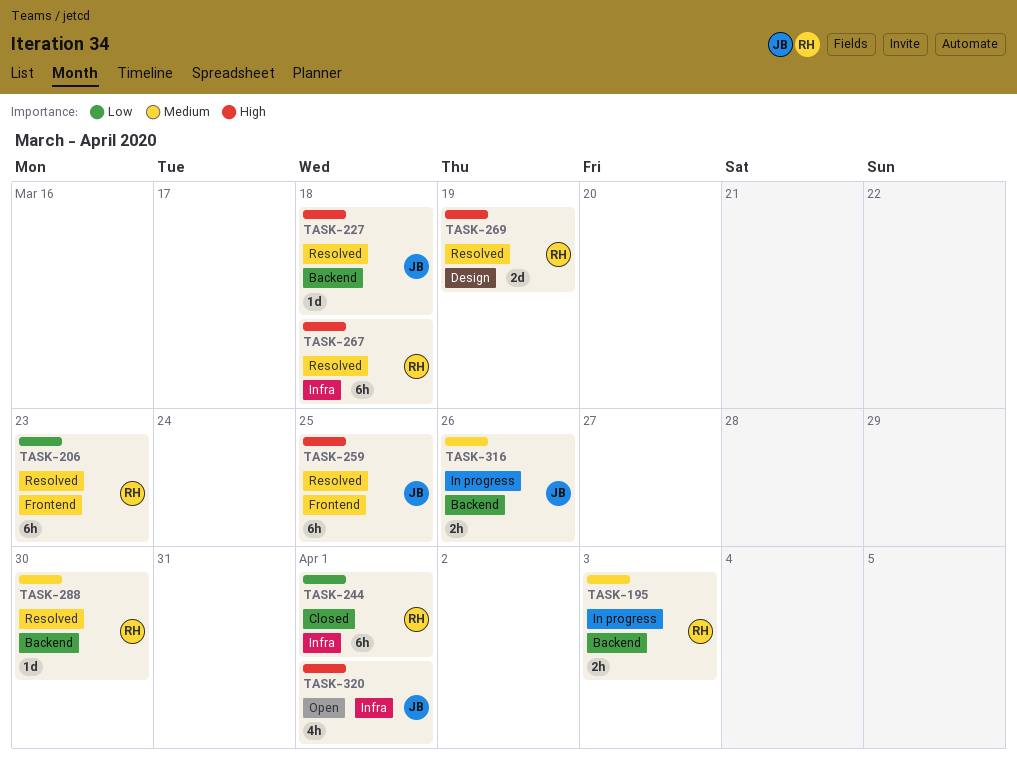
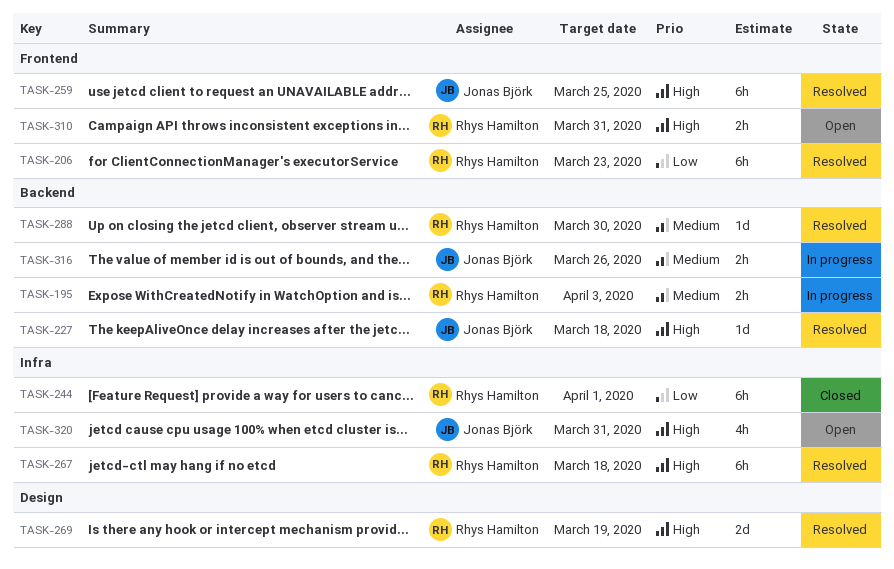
TASK-310: none -> present
TASK-320, due: Apr 1 -> Mar 31

